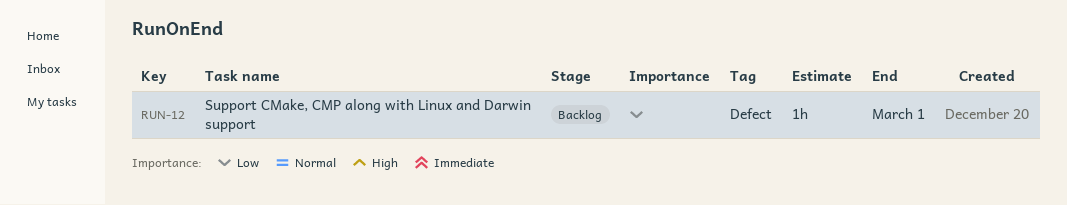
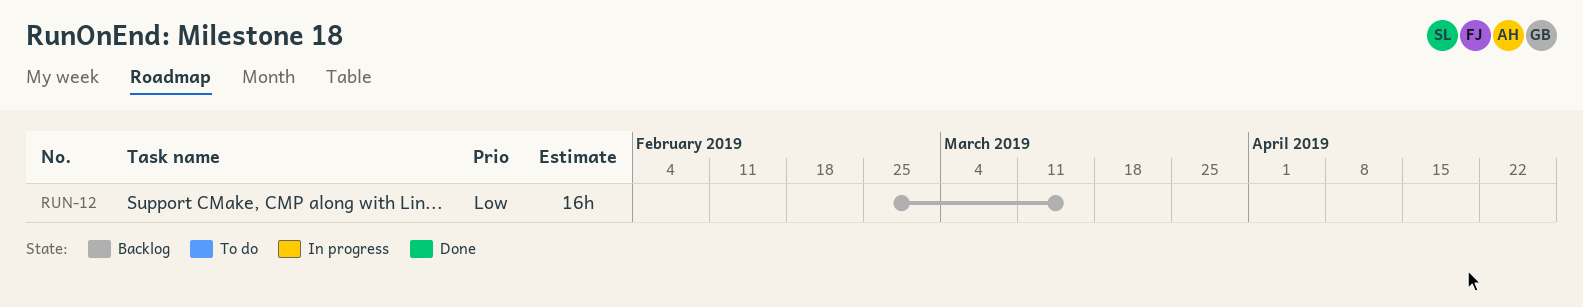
RUN-12, estimate: 1h -> 16h
RUN-12, due: Mar 1 -> Mar 15

